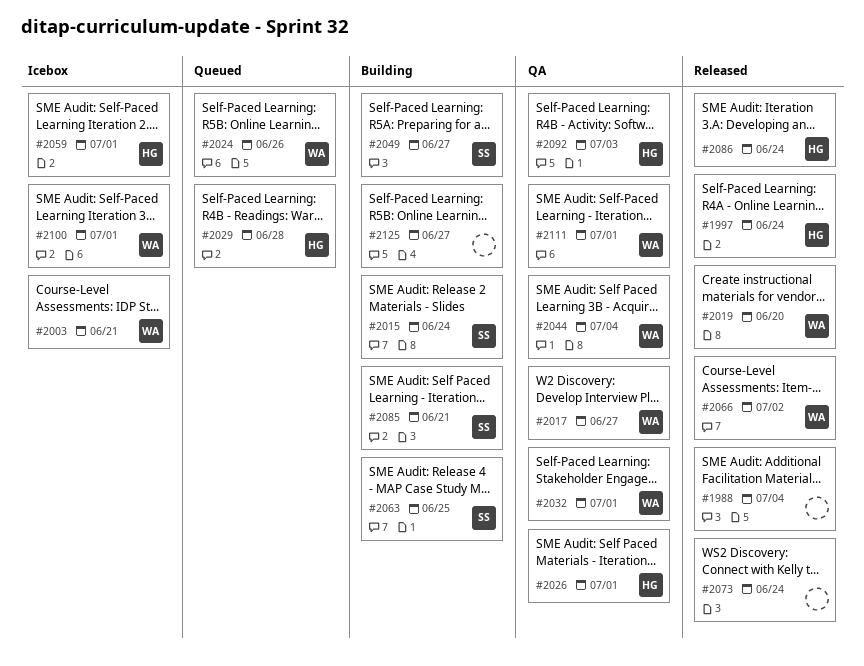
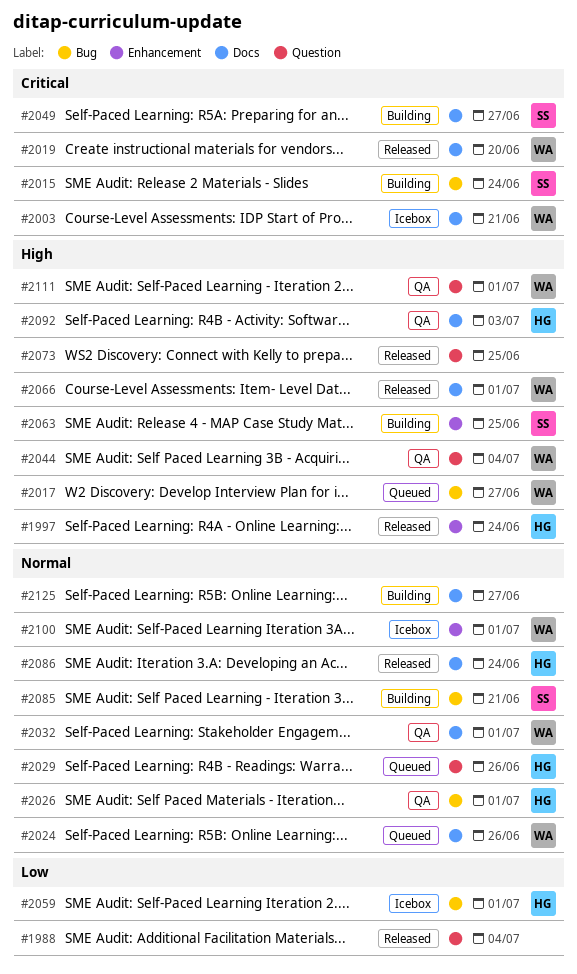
#2017, status: QA -> Queued
#2029, due: Jun 28 -> Jun 26
#2066, due: Jul 2 -> Jul 1
#2073, due: Jun 24 -> Jun 25

